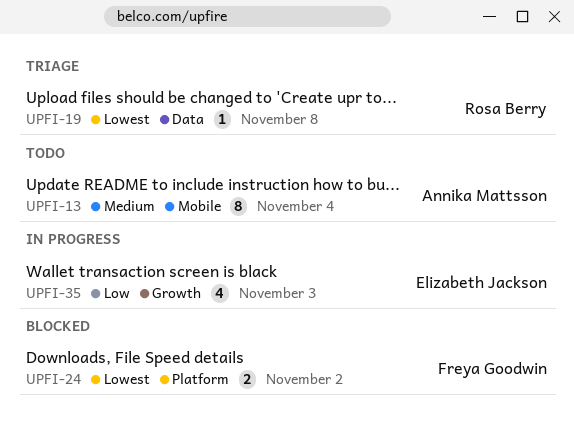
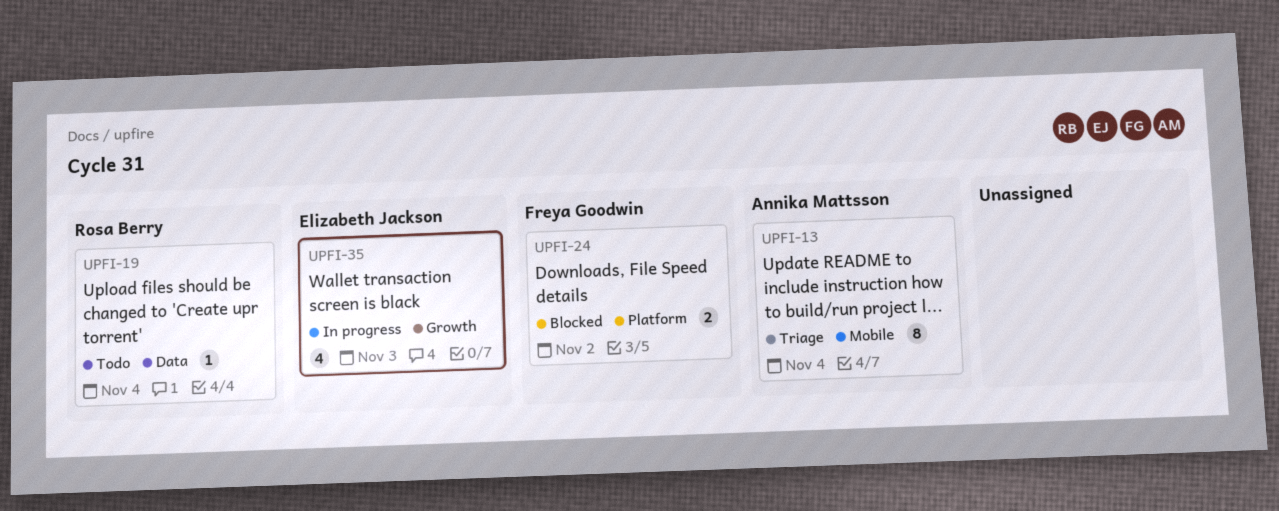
UPFI-13, status: Todo -> Triage
UPFI-19, status: Triage -> Todo
UPFI-19, due: Nov 8 -> Nov 4

